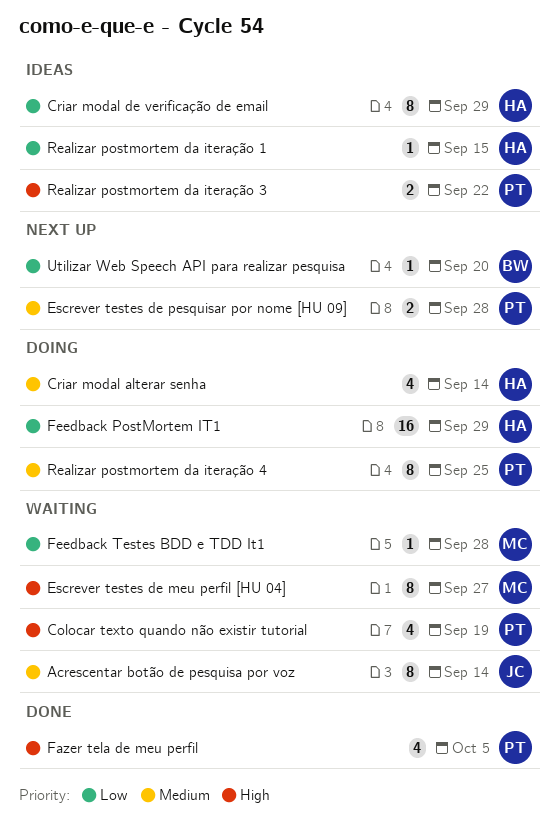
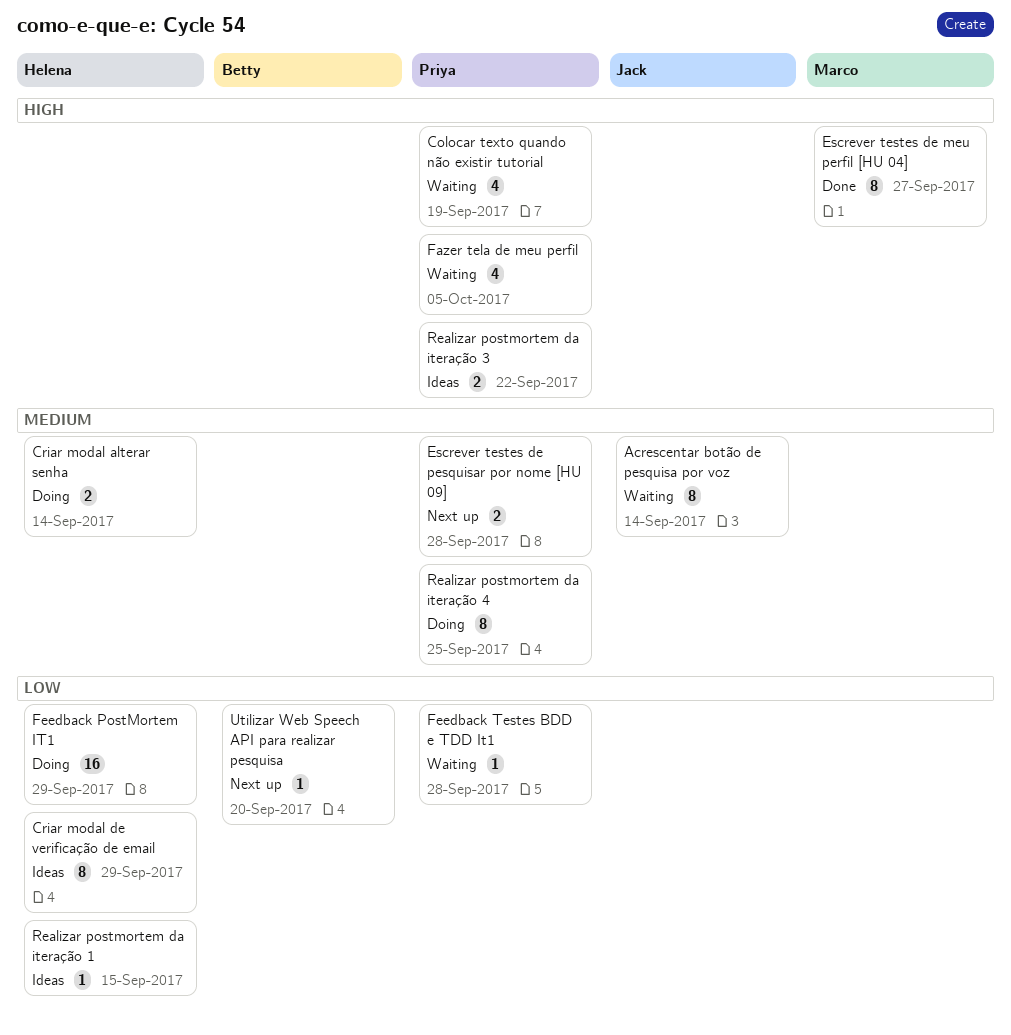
Criar modal alterar senha, estimate: 4 -> 2
Escrever testes de meu perfil [HU 04], status: Waiting -> Done
Fazer tela de meu perfil, status: Done -> Waiting
Feedback Testes BDD e TDD It1, owner: Marco -> Priya

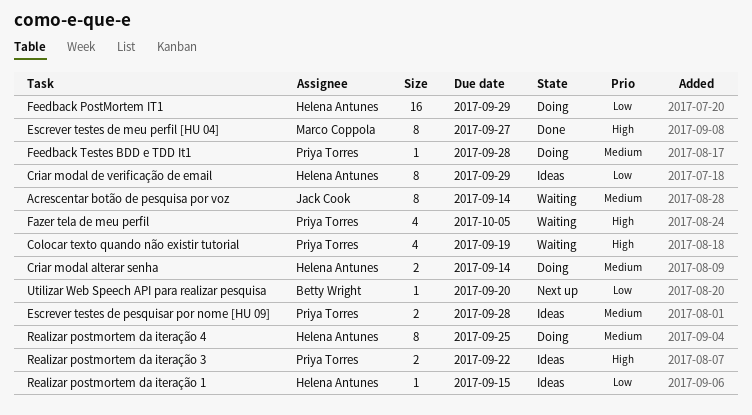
Escrever testes de pesquisar por nome [HU 09], status: Next up -> Ideas
Feedback Testes BDD e TDD It1, status: Waiting -> Doing
Feedback Testes BDD e TDD It1, priority: Low -> Medium
Realizar postmortem da iteração 4, owner: Priya Torres -> Helena Antunes

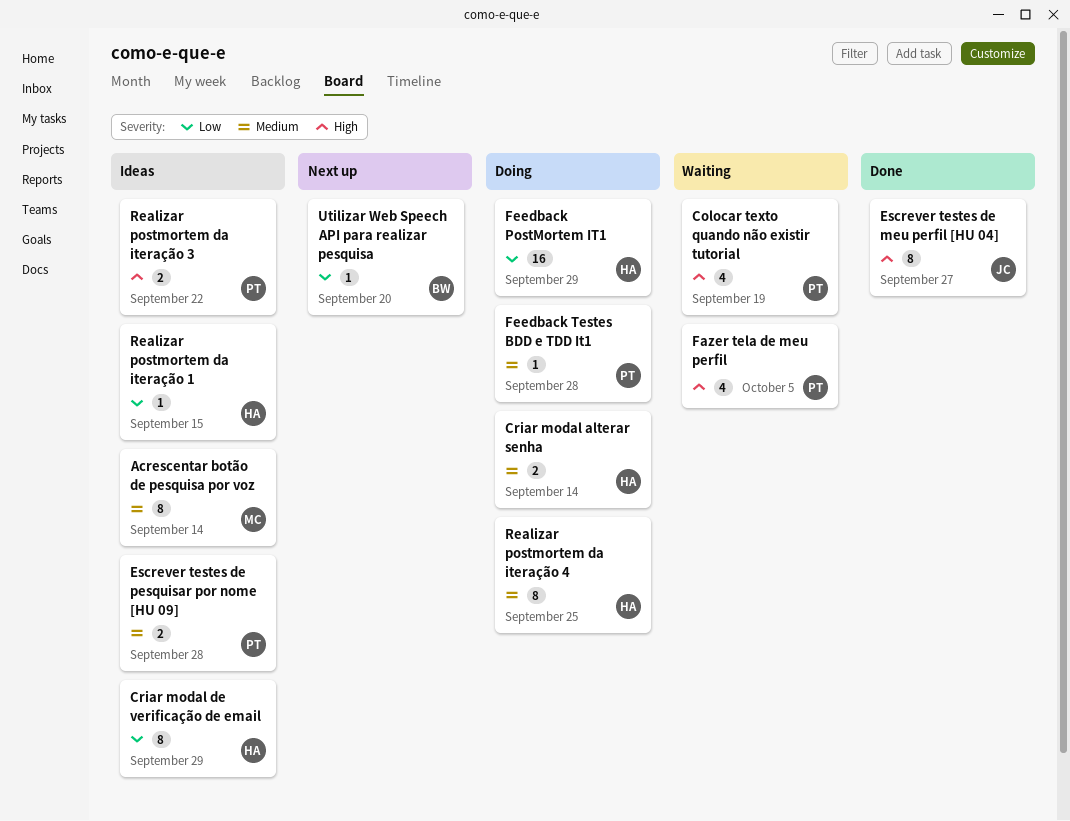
Acrescentar botão de pesquisa por voz, status: Waiting -> Ideas
Acrescentar botão de pesquisa por voz, owner: Jack Cook -> Marco Coppola
Escrever testes de meu perfil [HU 04], owner: Marco Coppola -> Jack Cook

